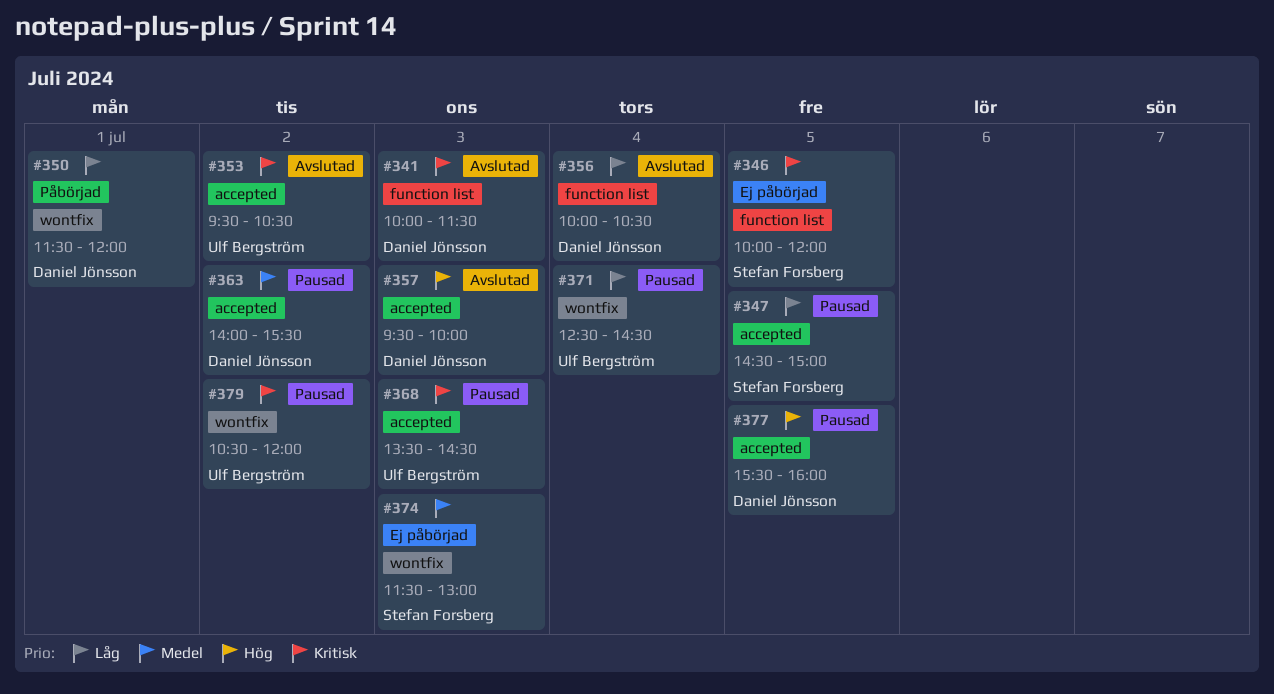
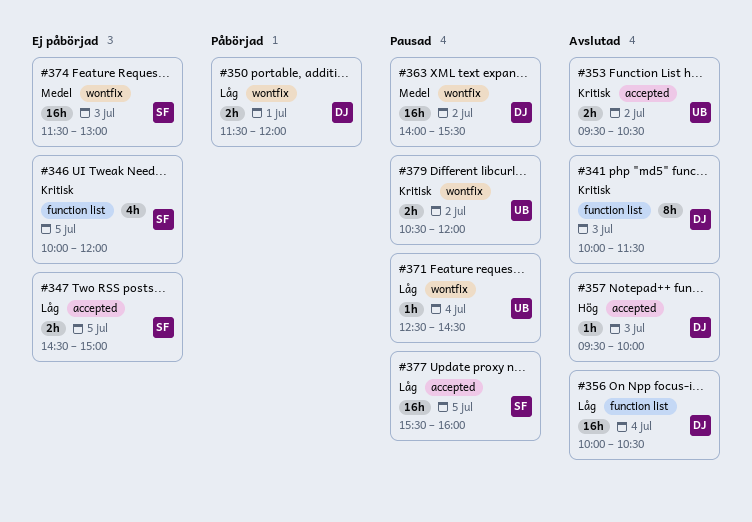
#347, status: Pausad -> Ej påbörjad
#363, label: accepted -> wontfix
#368: present -> none
#377, owner: Daniel Jönsson -> Stefan Forsberg
#377, priority: Hög -> Låg

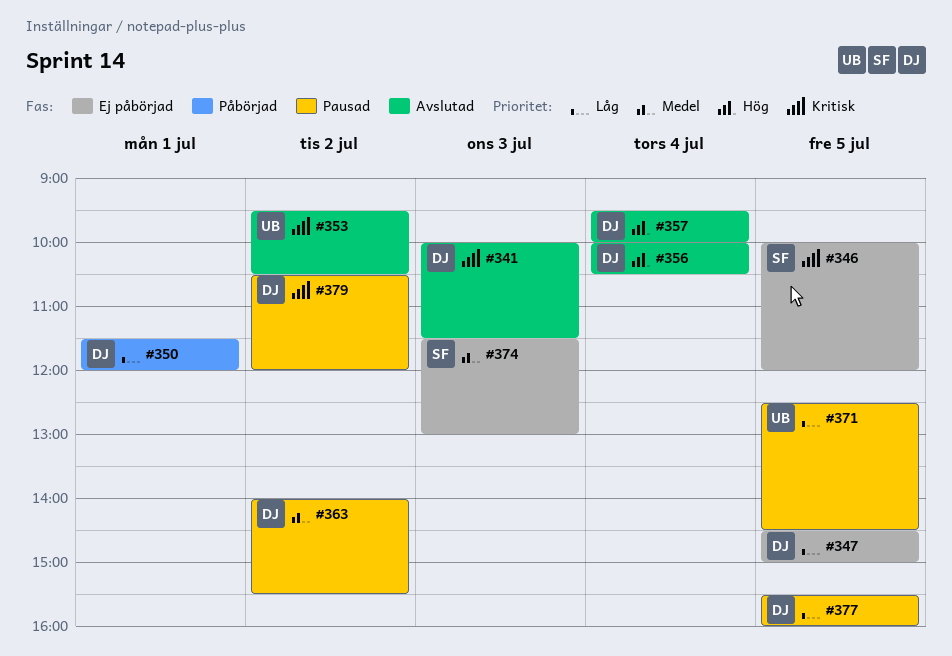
#347, owner: SF -> DJ
#356, priority: Låg -> Hög
#357, day: Jul 3 -> Jul 4
#371, day: Jul 4 -> Jul 5
#377, owner: SF -> DJ
#379, owner: UB -> DJ

